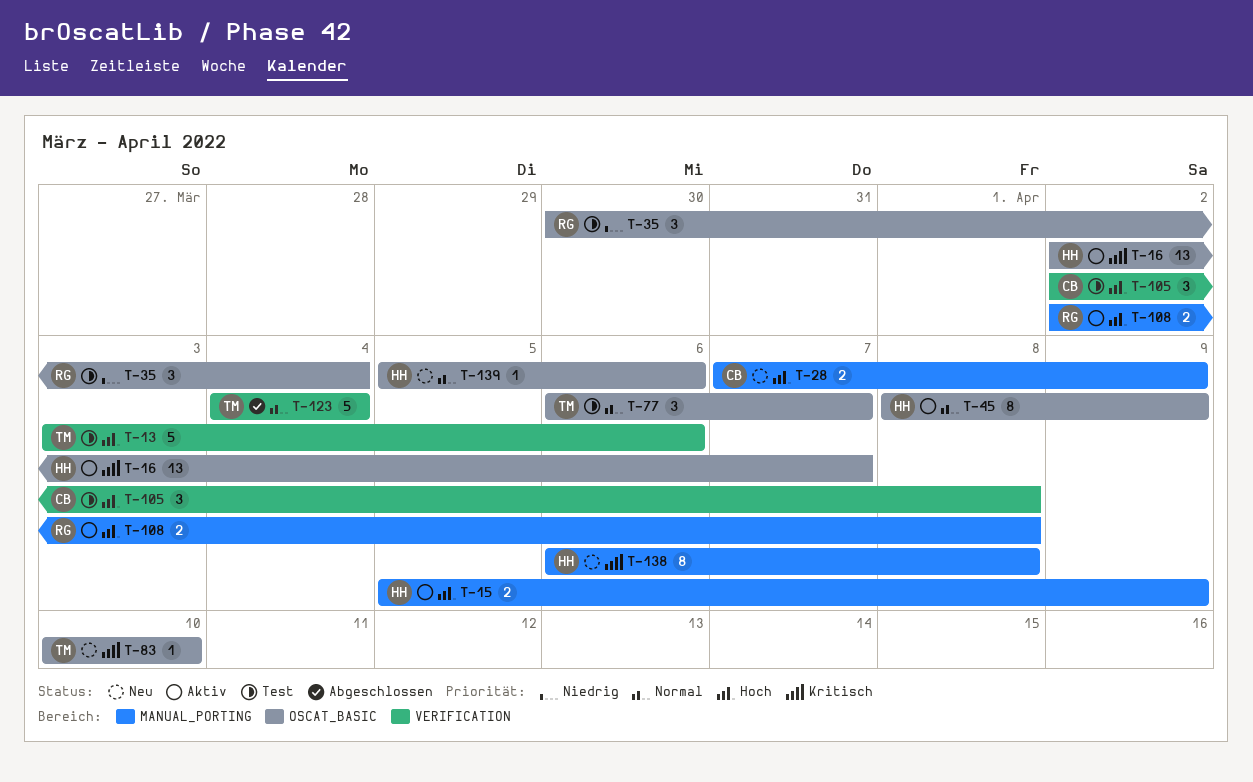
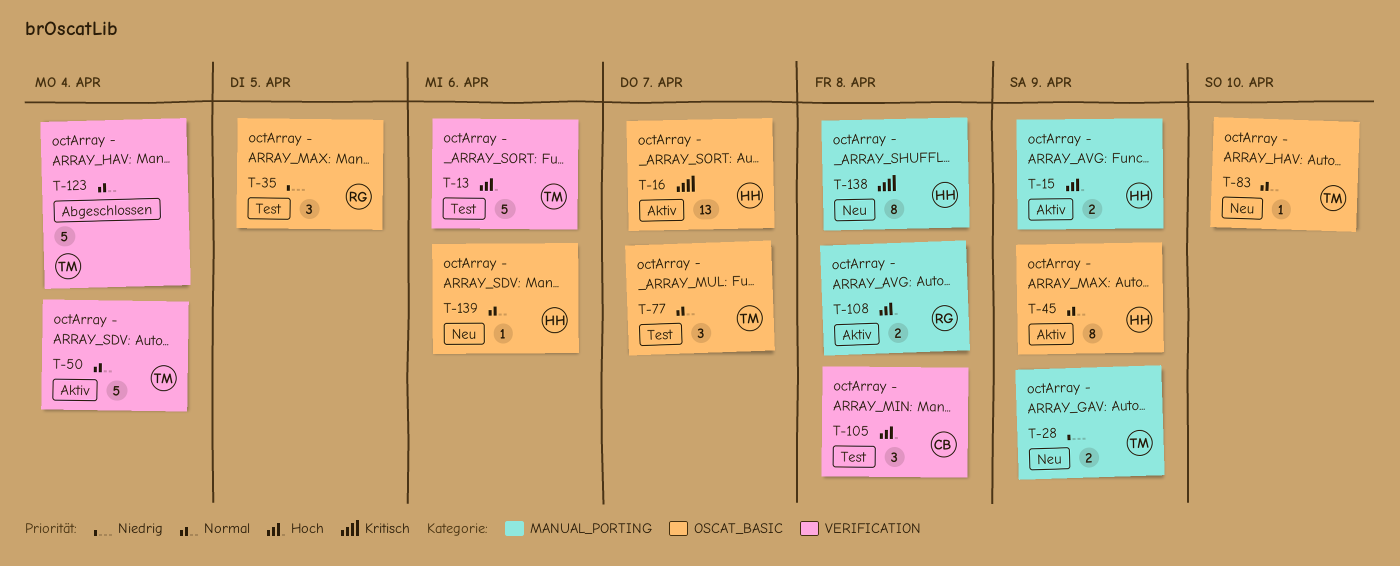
T-28, owner: CB -> TM
T-28, priority: Hoch -> Niedrig
T-35, due: Apr 4 -> Apr 5
T-50: none -> present
T-83, priority: Kritisch -> Normal

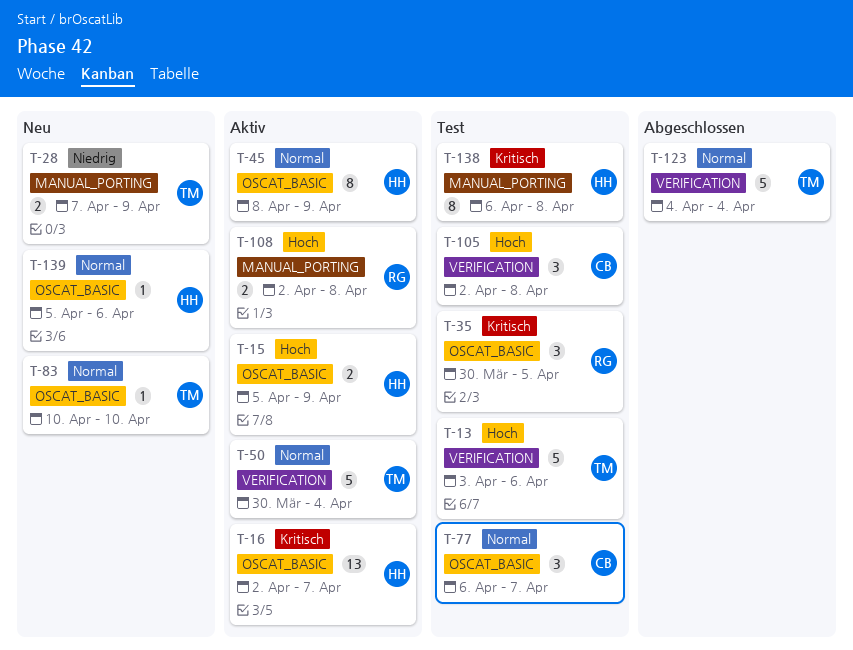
T-15, label: MANUAL_PORTING -> OSCAT_BASIC
T-35, priority: Niedrig -> Kritisch
T-77, owner: TM -> CB
T-138, status: Neu -> Test

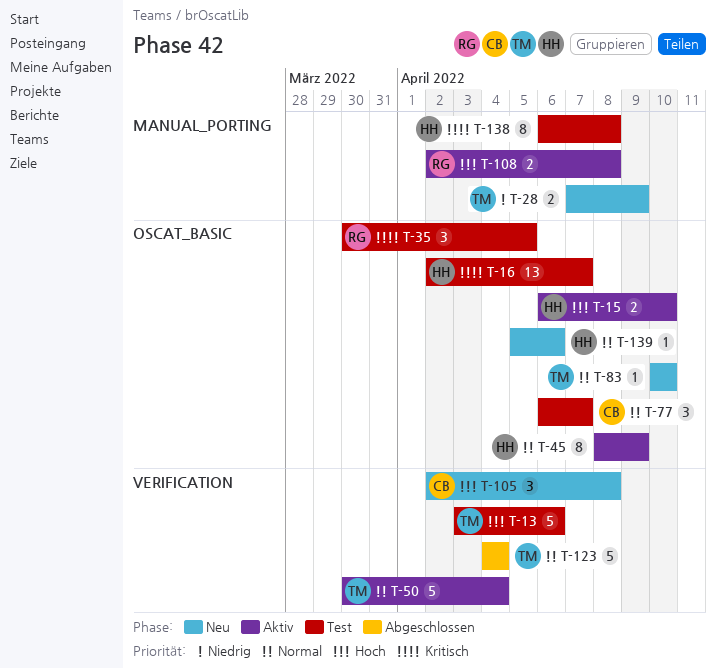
T-15, start: Apr 5 -> Apr 6
T-15, due: Apr 9 -> Apr 10
T-16, status: Aktiv -> Test
T-105, status: Test -> Neu

